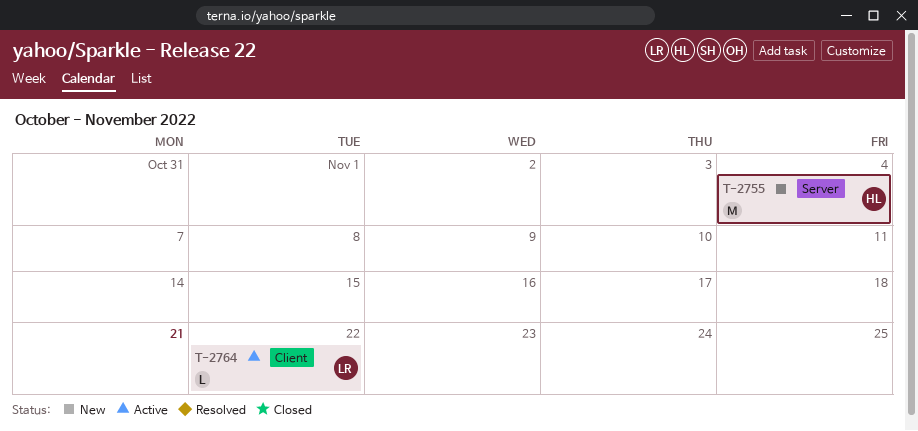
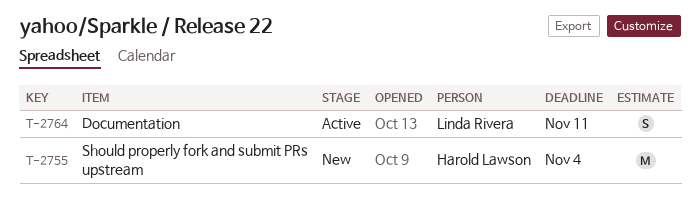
T-2764, estimate: L -> S
T-2764, due: Nov 22 -> Nov 11

